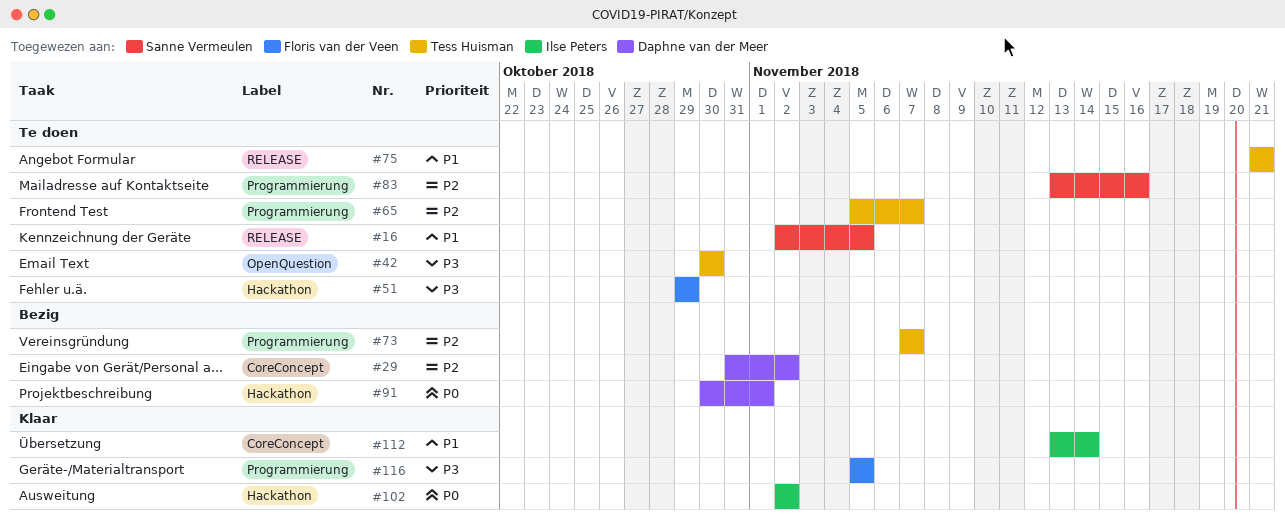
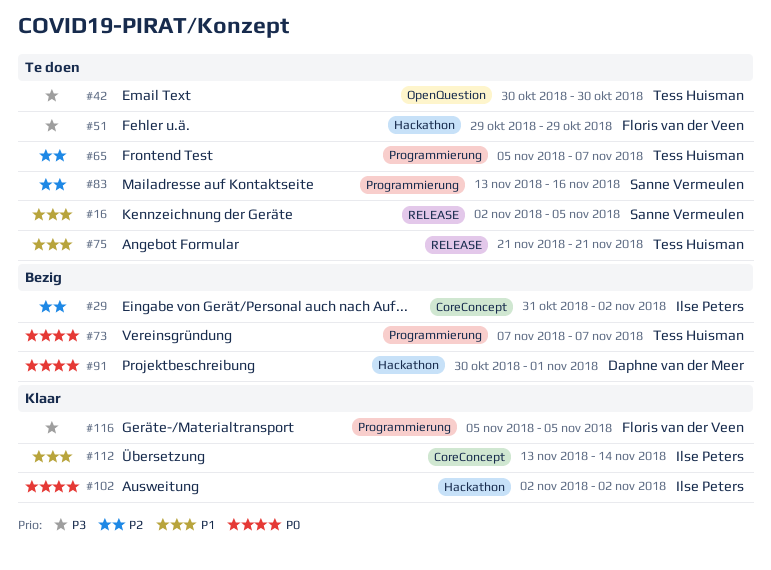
#29, owner: Daphne van der Meer -> Ilse Peters
#73, priority: P2 -> P0

